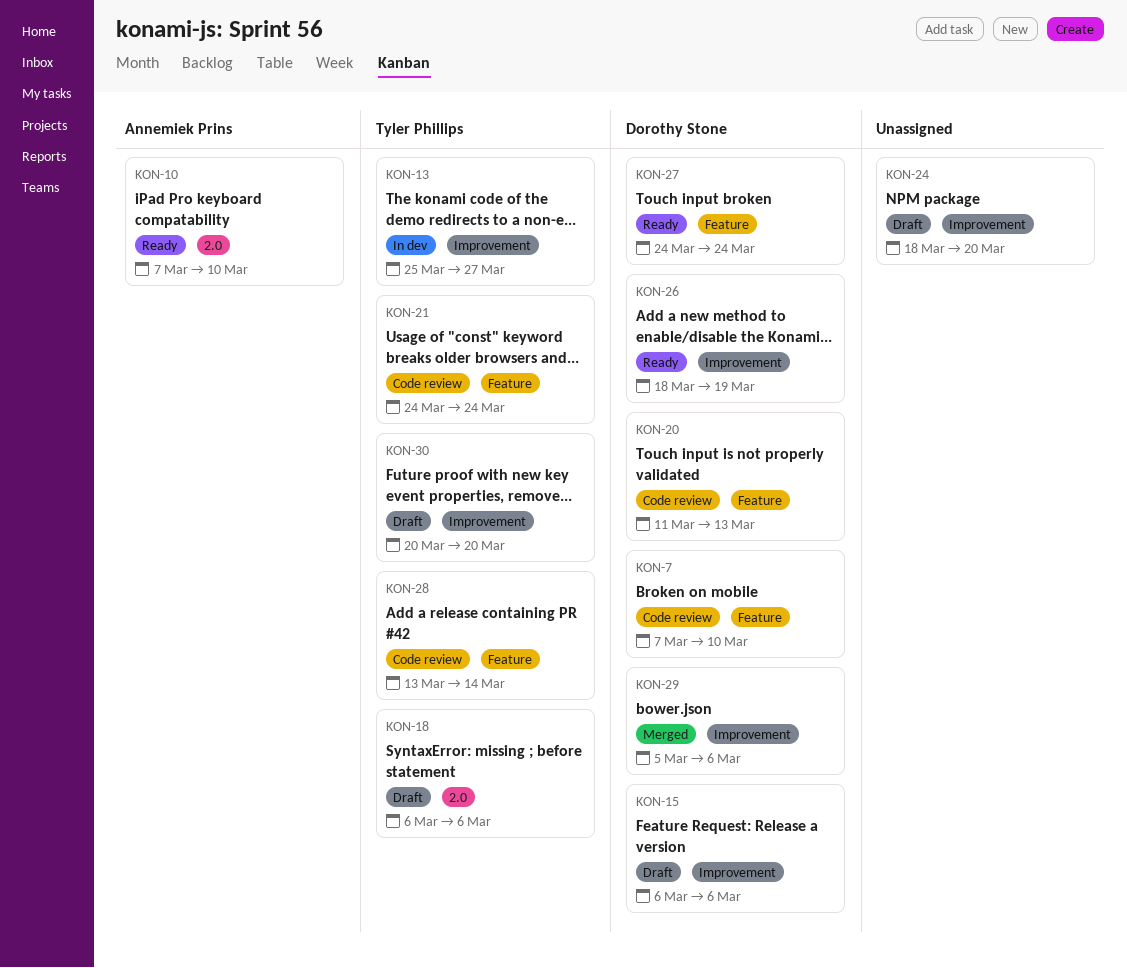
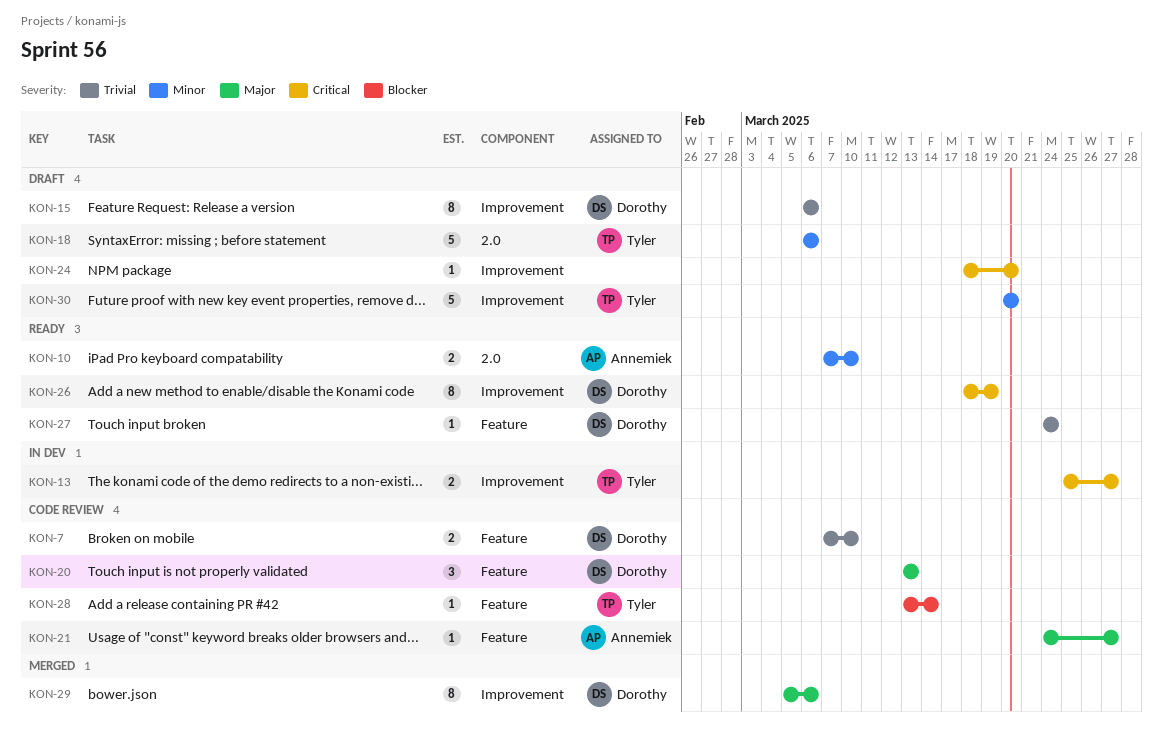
KON-20, start: Mar 11 -> Mar 13
KON-21, owner: Tyler Phillips -> Annemiek Prins
KON-21, due: Mar 24 -> Mar 27

